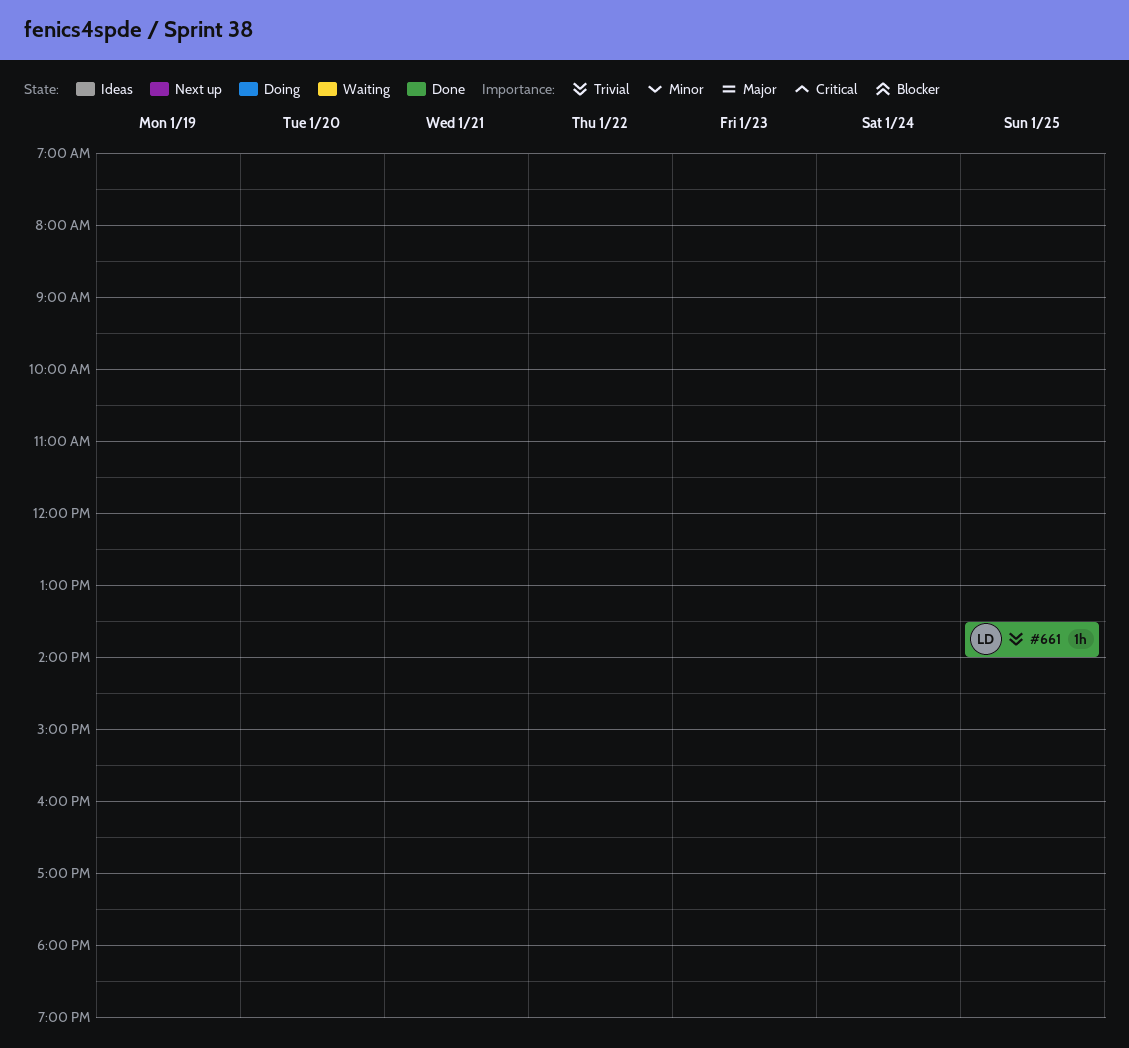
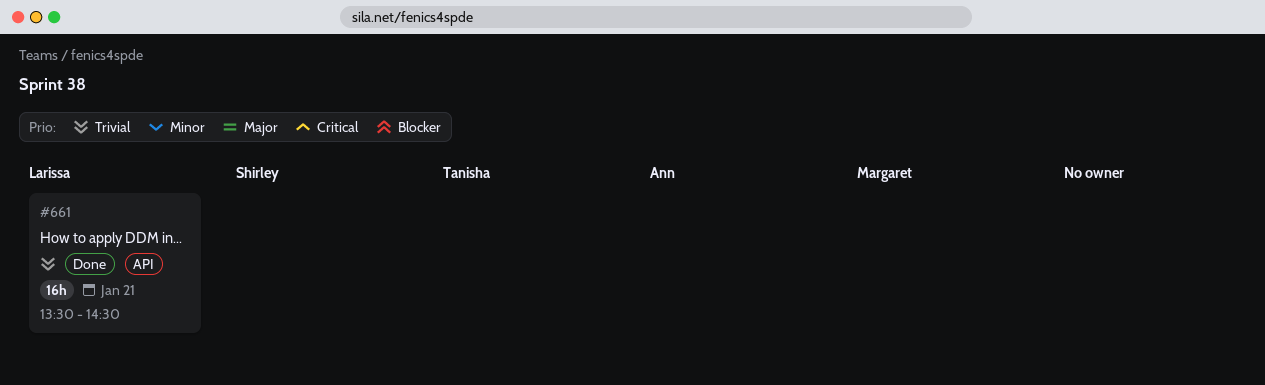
#661, estimate: 1h -> 16h
#661, day: Jan 25 -> Jan 21
#661, ends: 14:00 -> 14:30

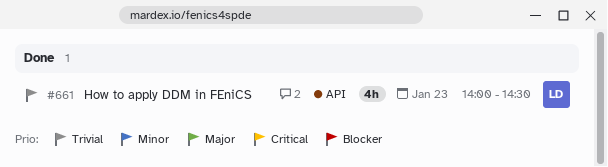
#661, estimate: 16h -> 4h
#661, day: Jan 21 -> Jan 23
#661, begins: 13:30 -> 14:00

